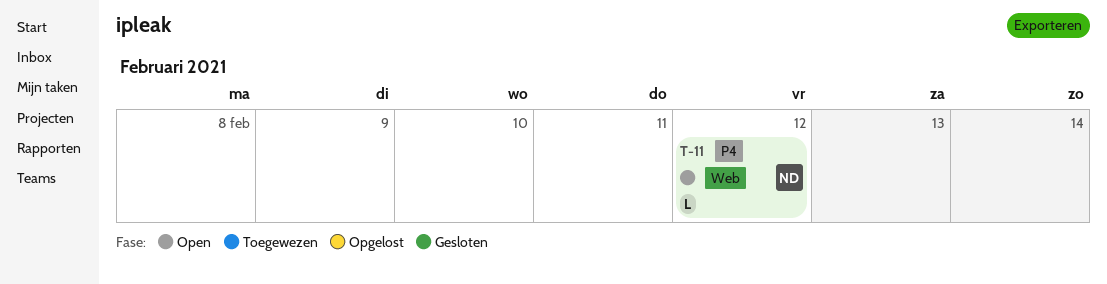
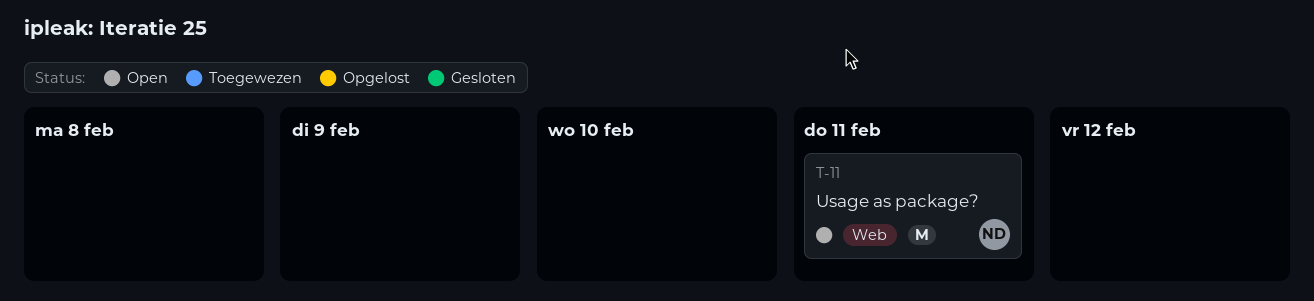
T-11, estimate: L -> M
T-11, due: Feb 12 -> Feb 11

